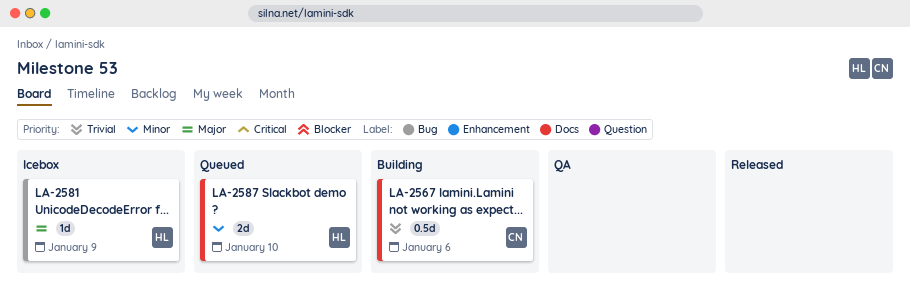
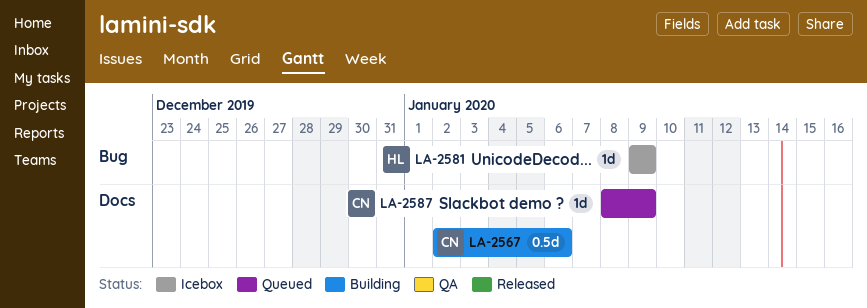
LA-2587, owner: HL -> CN
LA-2587, estimate: 2d -> 1d
LA-2587, due: Jan 10 -> Jan 9

